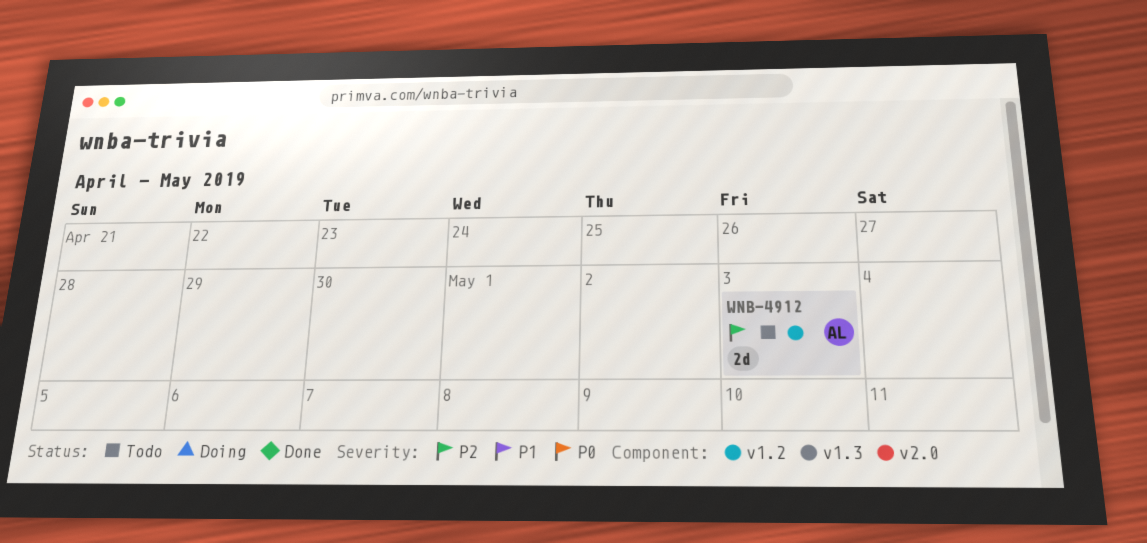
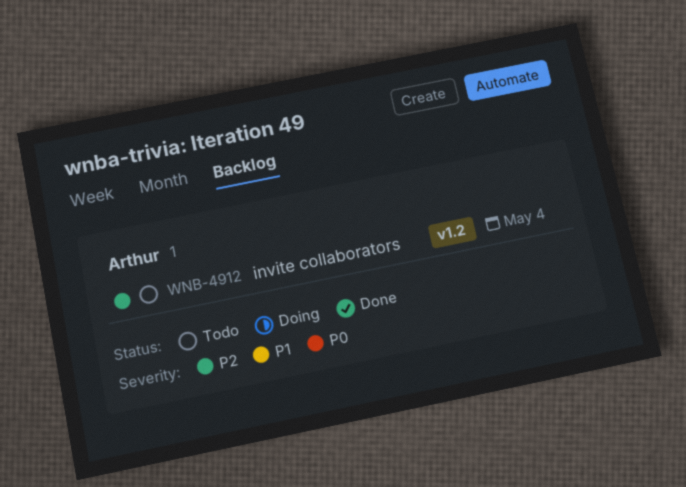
WNB-4912, due: May 3 -> May 4

